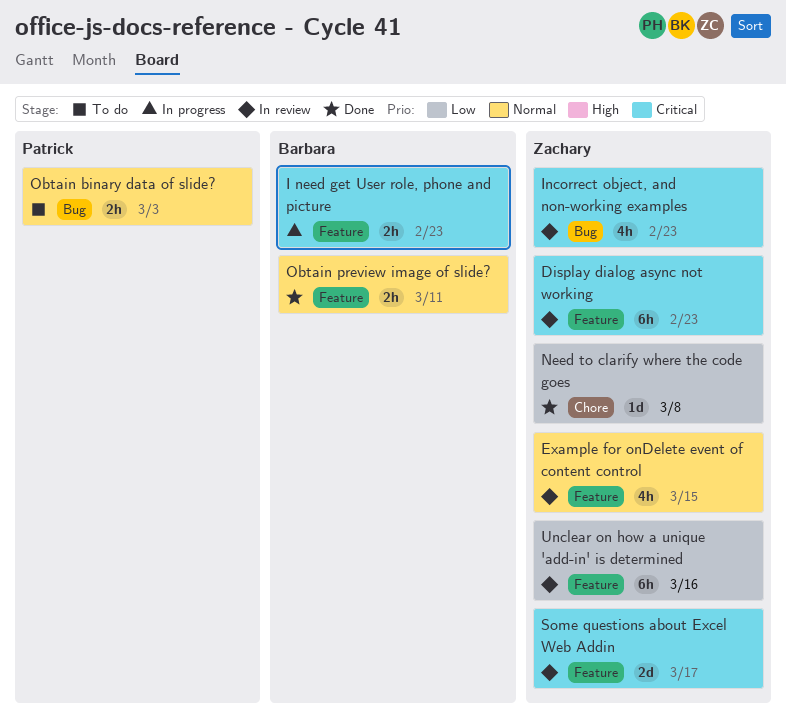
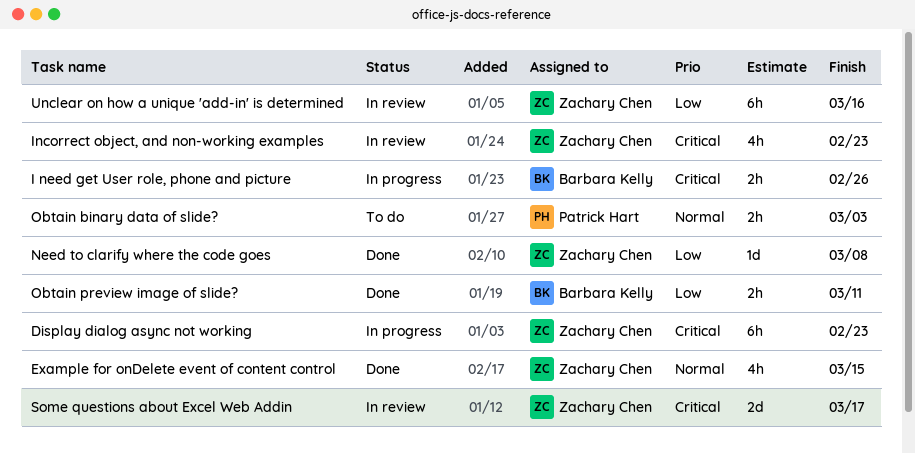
Display dialog async not working, status: In review -> In progress
Example for onDelete event of content control, status: In review -> Done
I need get User role, phone and picture, due: Feb 23 -> Feb 26
Obtain preview image of slide?, priority: Normal -> Low

